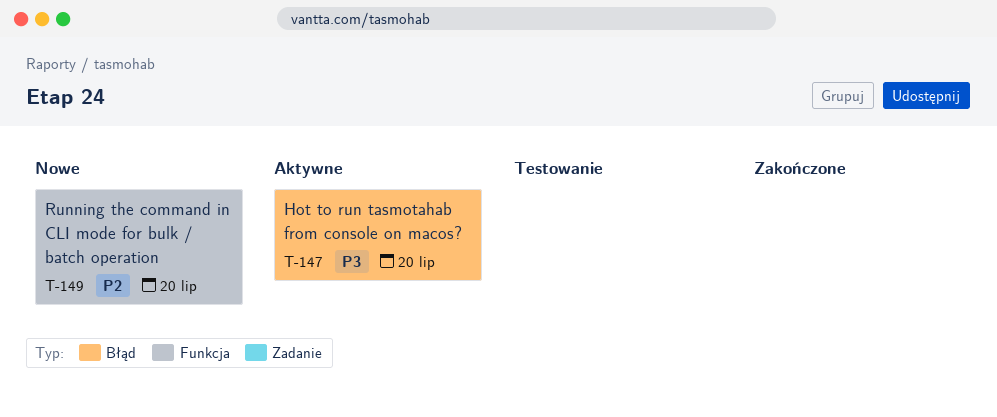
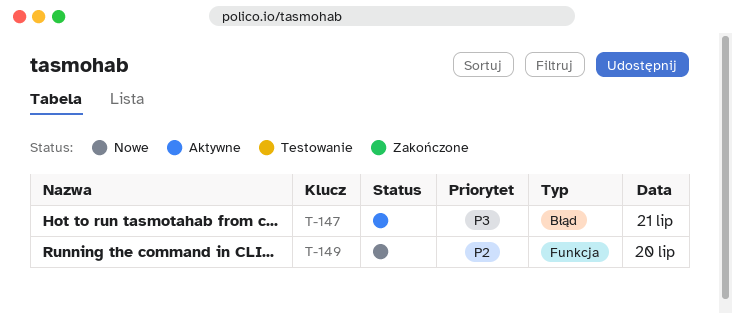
T-147, day: Jul 20 -> Jul 21

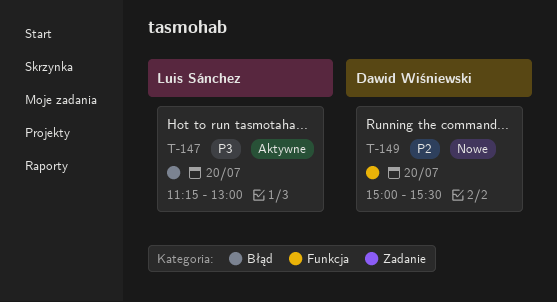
T-147, day: Jul 21 -> Jul 20

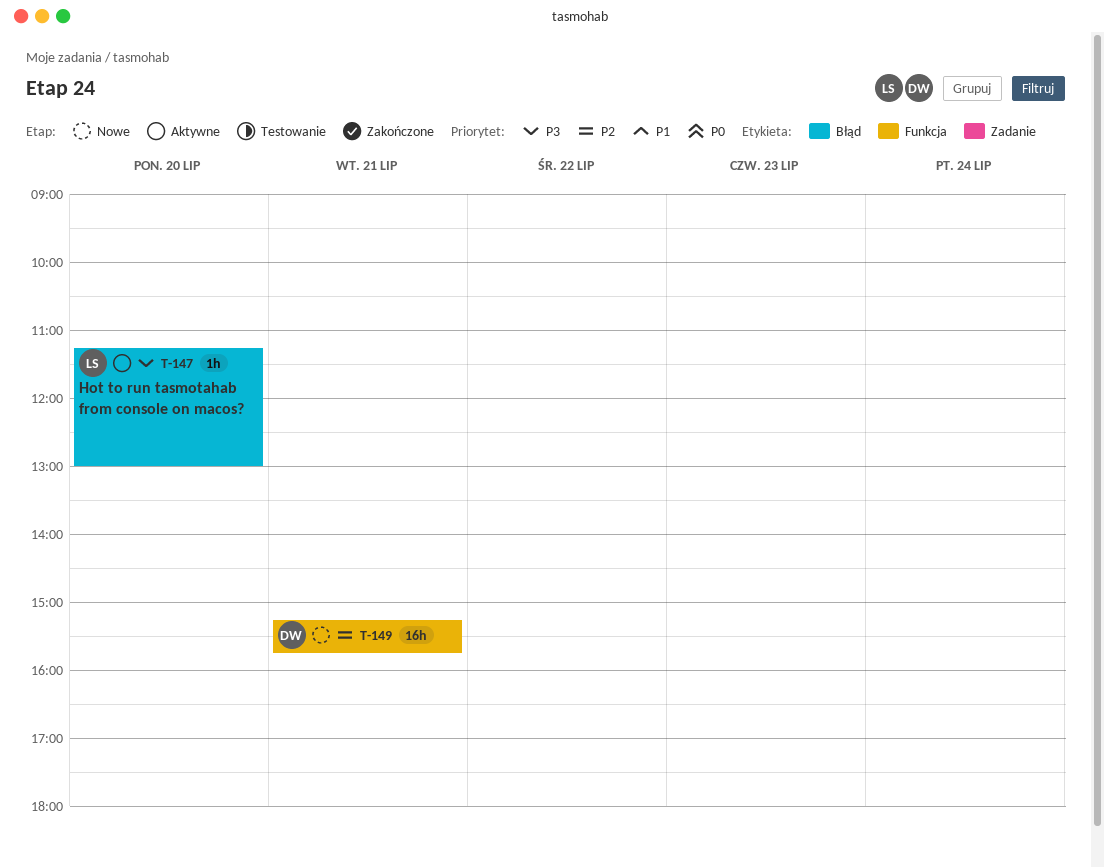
T-149, day: Jul 20 -> Jul 21
T-149, begins: 15:00 -> 15:15
T-149, ends: 15:30 -> 15:45

